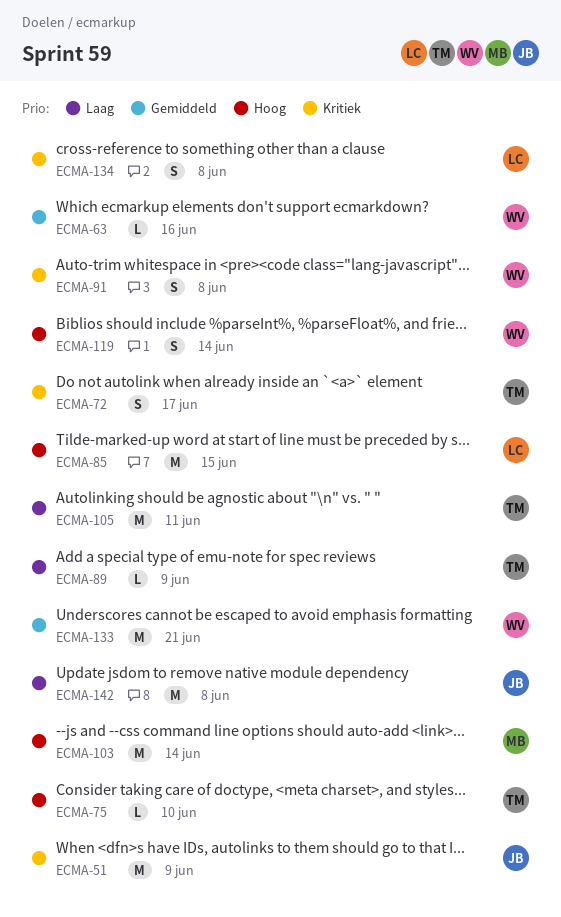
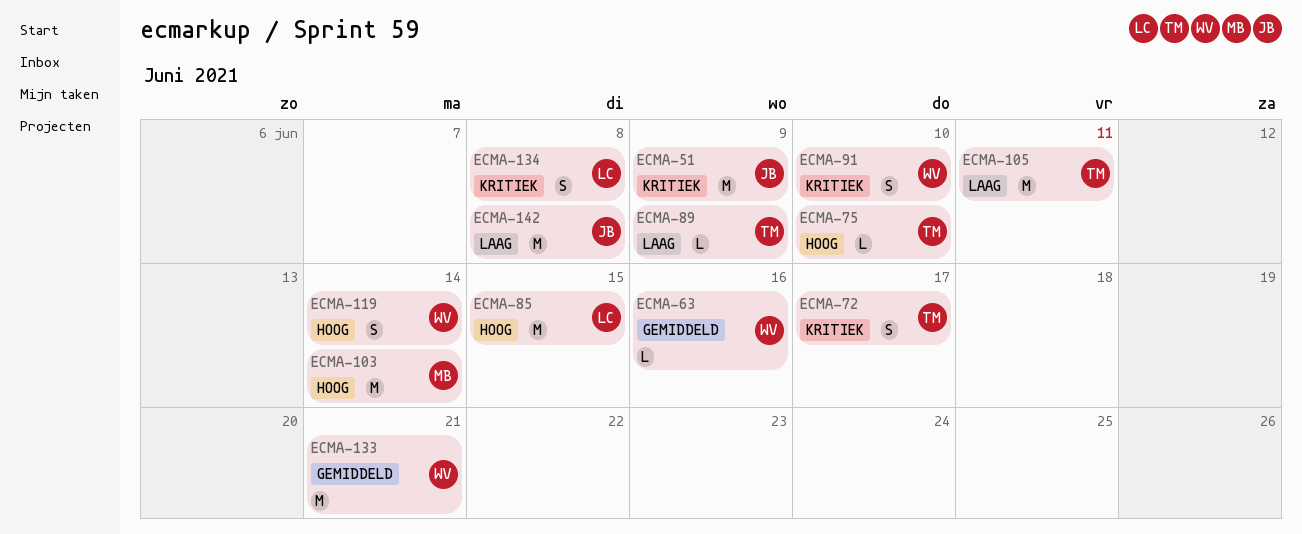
ECMA-91, due: Jun 8 -> Jun 10

